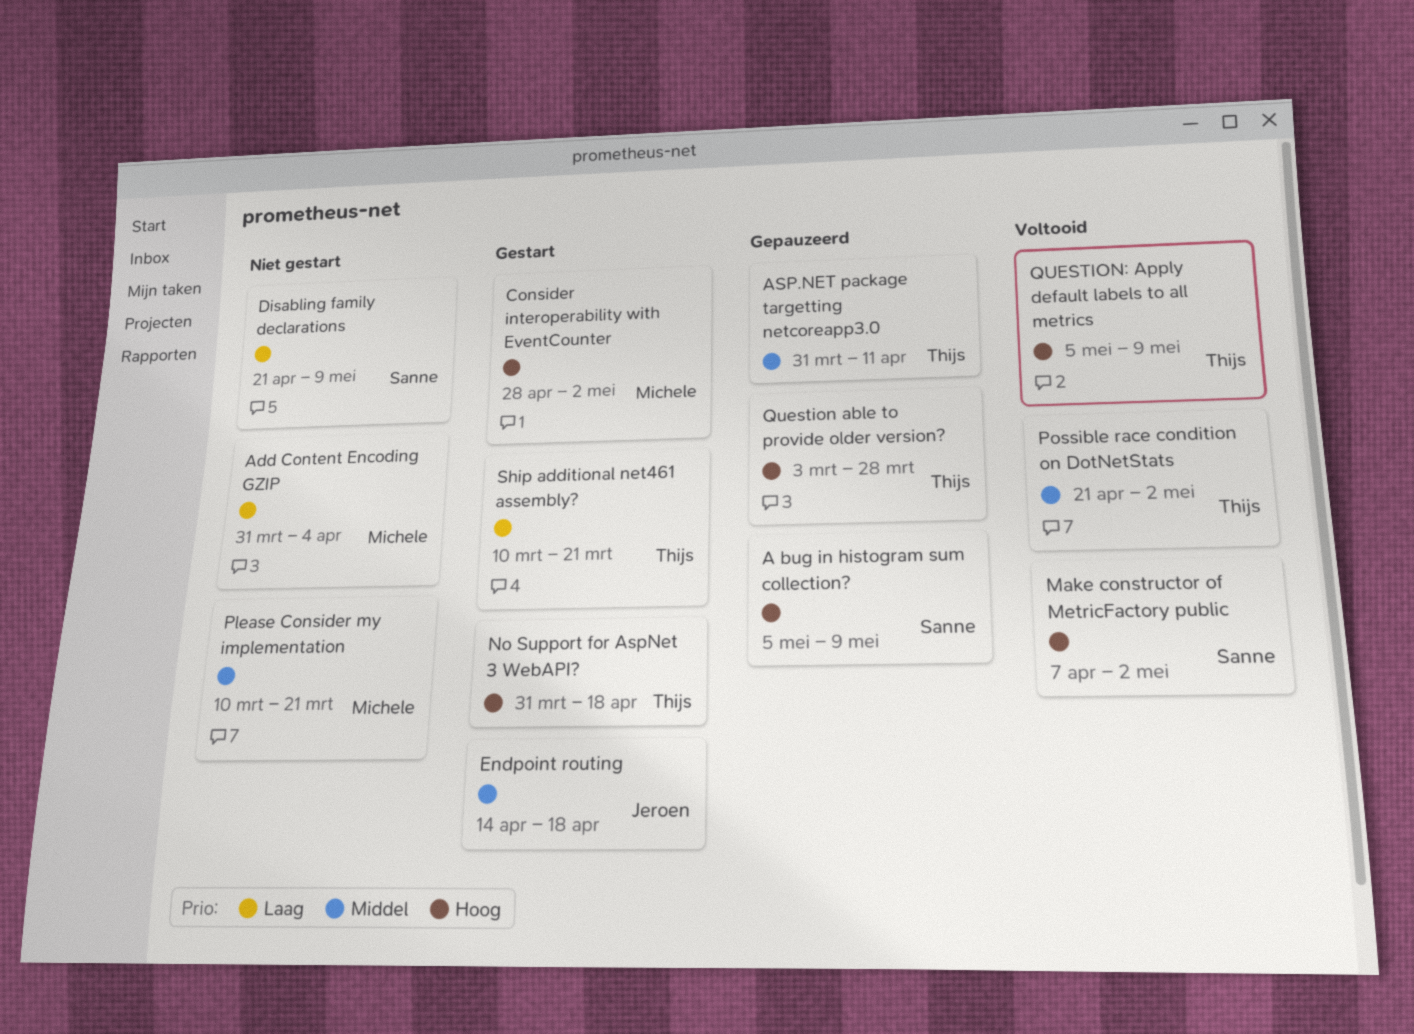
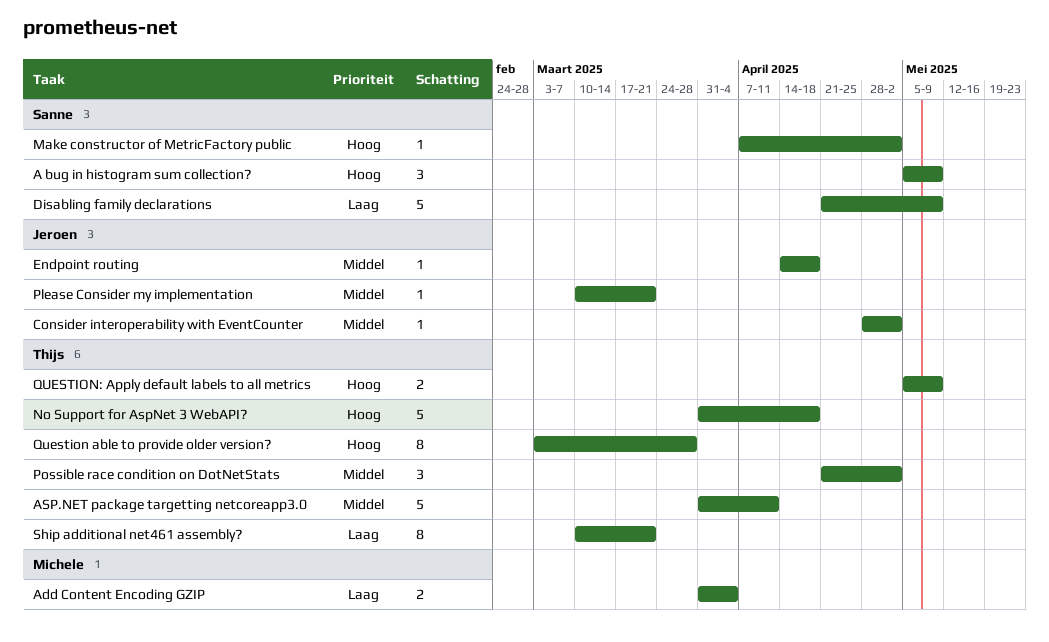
Consider interoperability with EventCounter, owner: Michele -> Jeroen
Consider interoperability with EventCounter, priority: Hoog -> Middel
Please Consider my implementation, owner: Michele -> Jeroen

